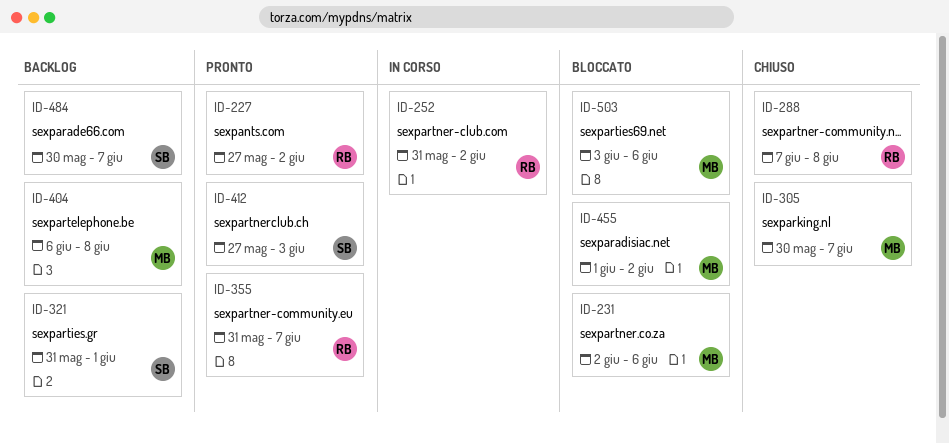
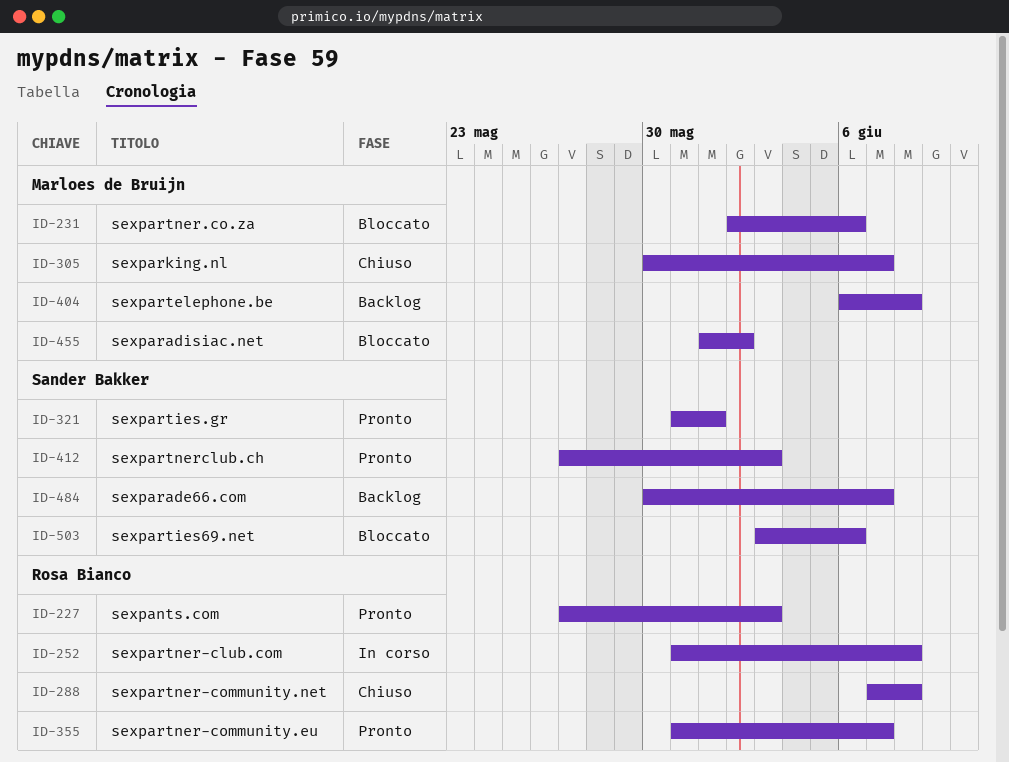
ID-227, due: Jun 2 -> Jun 3
ID-252, due: Jun 2 -> Jun 8
ID-321, status: Backlog -> Pronto
ID-503, owner: Marloes de Bruijn -> Sander Bakker

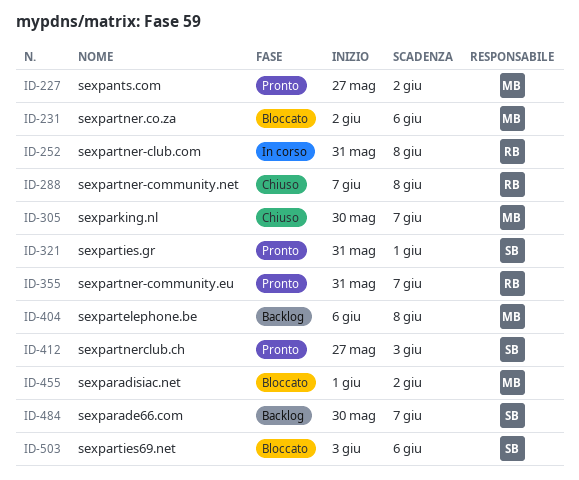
ID-227, owner: Rosa Bianco -> Marloes de Bruijn
ID-227, due: Jun 3 -> Jun 2

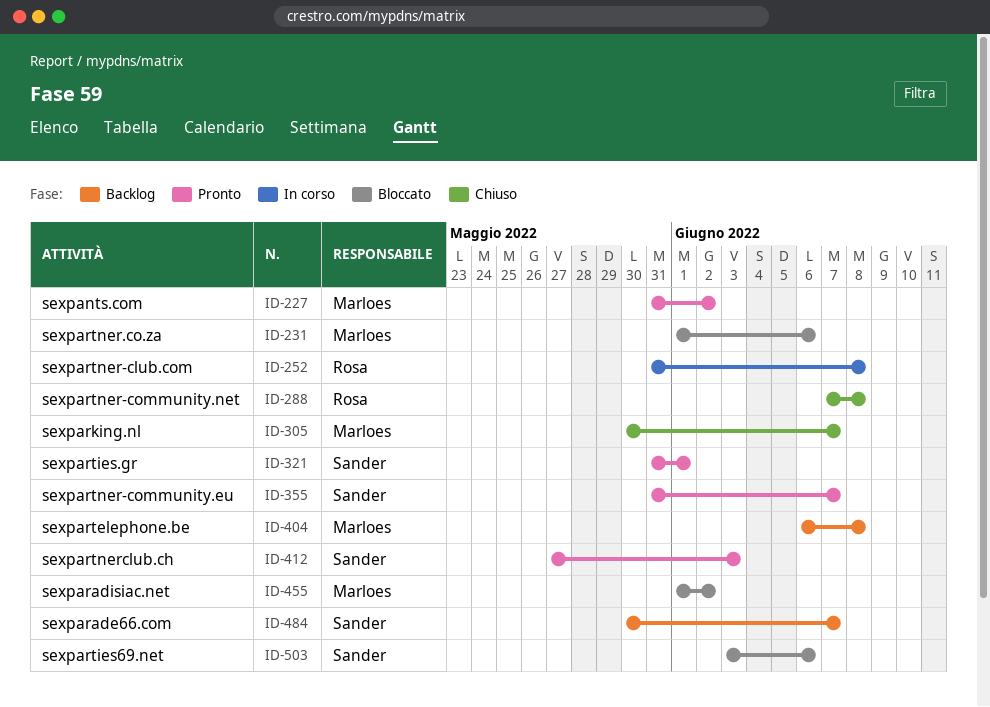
ID-227, start: May 27 -> May 31
ID-231, start: Jun 2 -> Jun 1
ID-355, owner: Rosa -> Sander

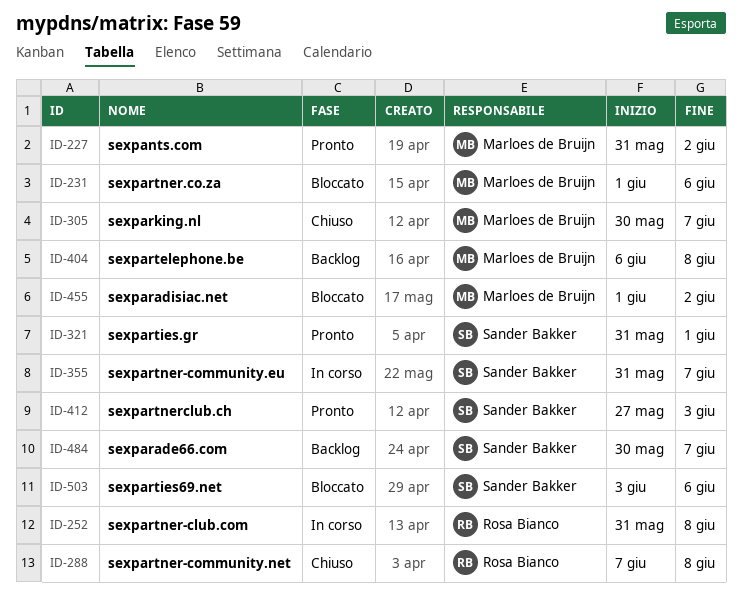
ID-355, status: Pronto -> In corso

